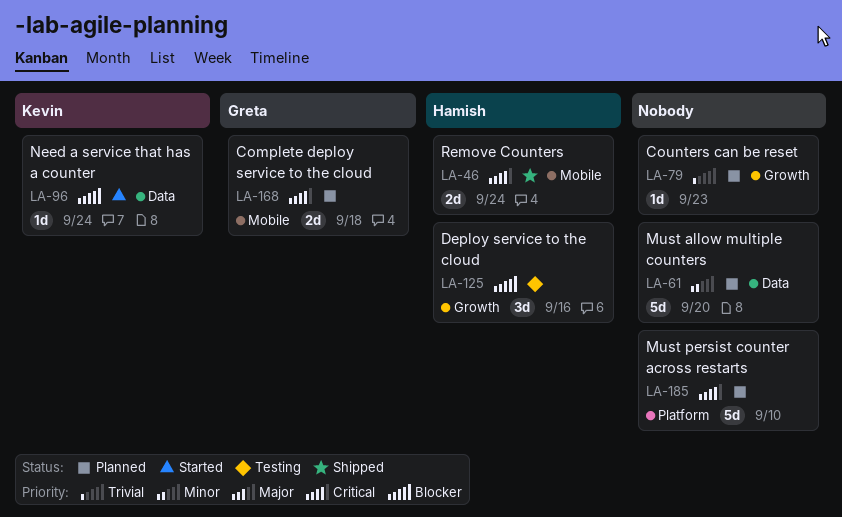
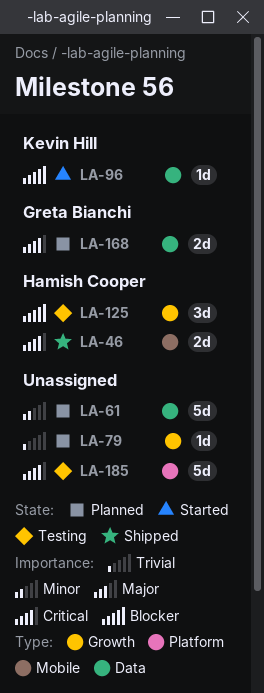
LA-168, label: Mobile -> Data
LA-185, status: Planned -> Testing

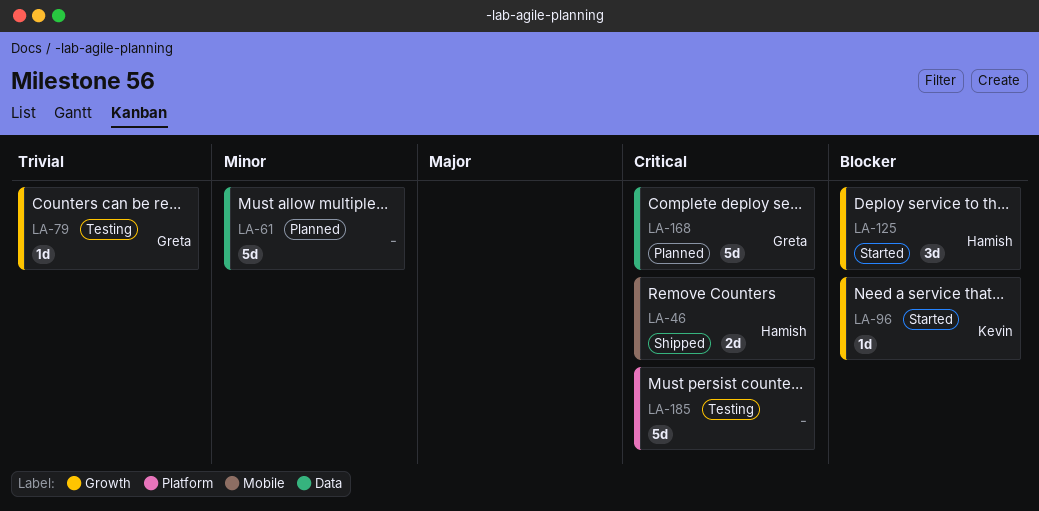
LA-79, status: Planned -> Testing
LA-79, owner: none -> Greta Bianchi
LA-96, label: Data -> Growth
LA-125, status: Testing -> Started
LA-168, estimate: 2d -> 5d

